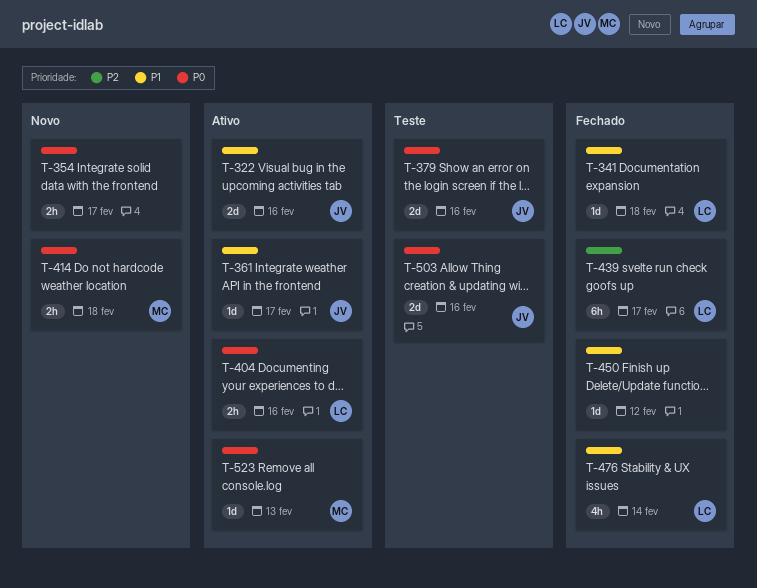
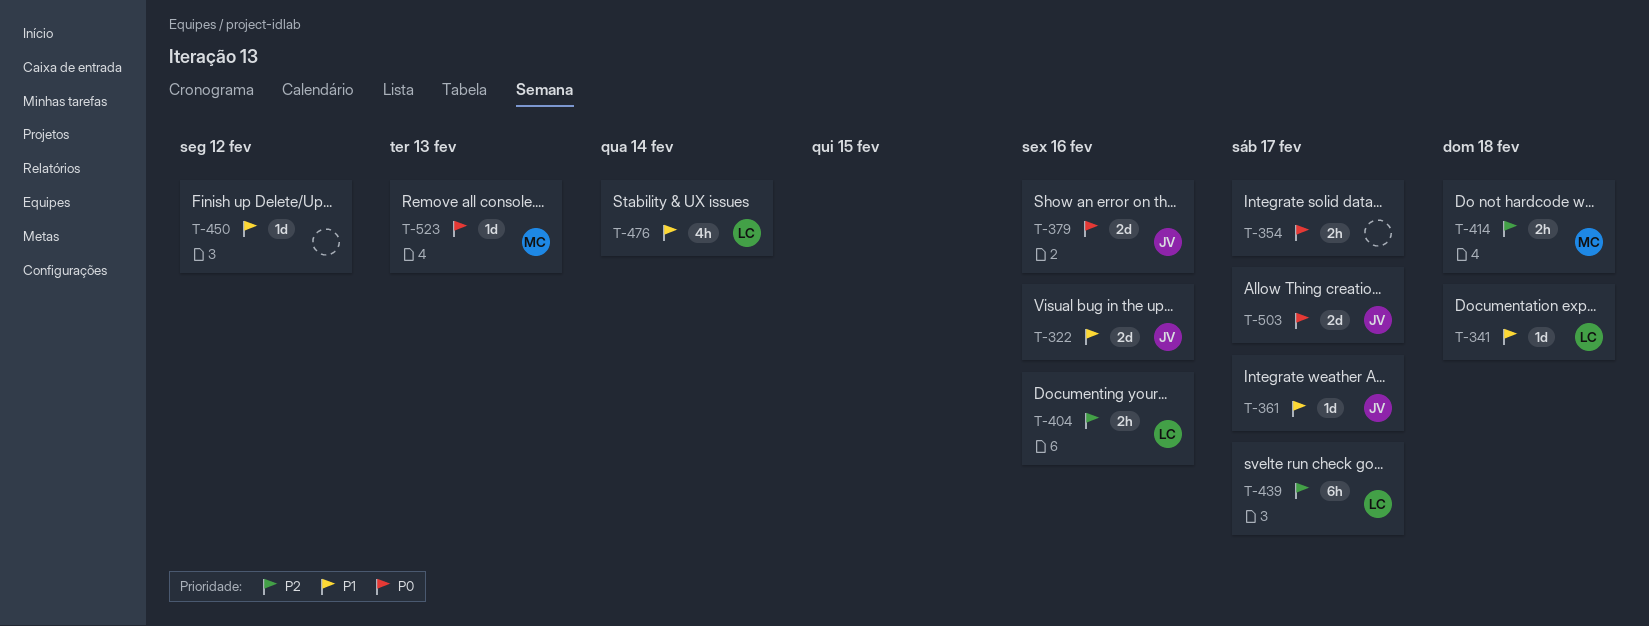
T-404, priority: P0 -> P2
T-414, priority: P0 -> P2
T-503, due: Feb 16 -> Feb 17

